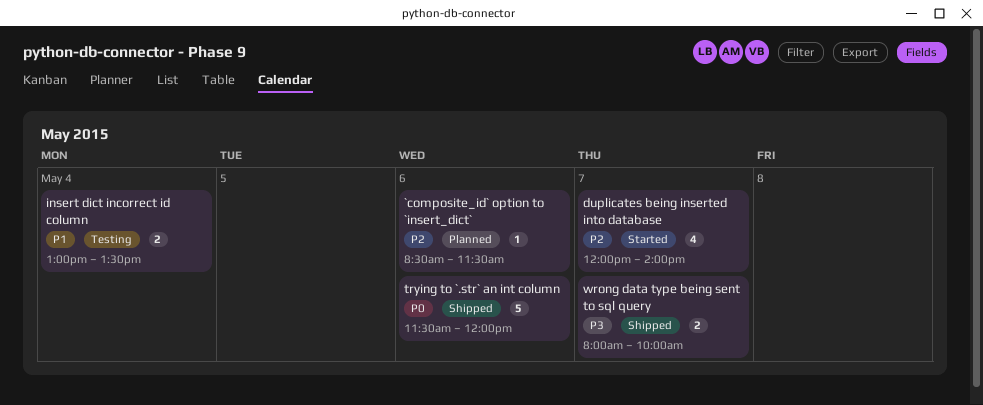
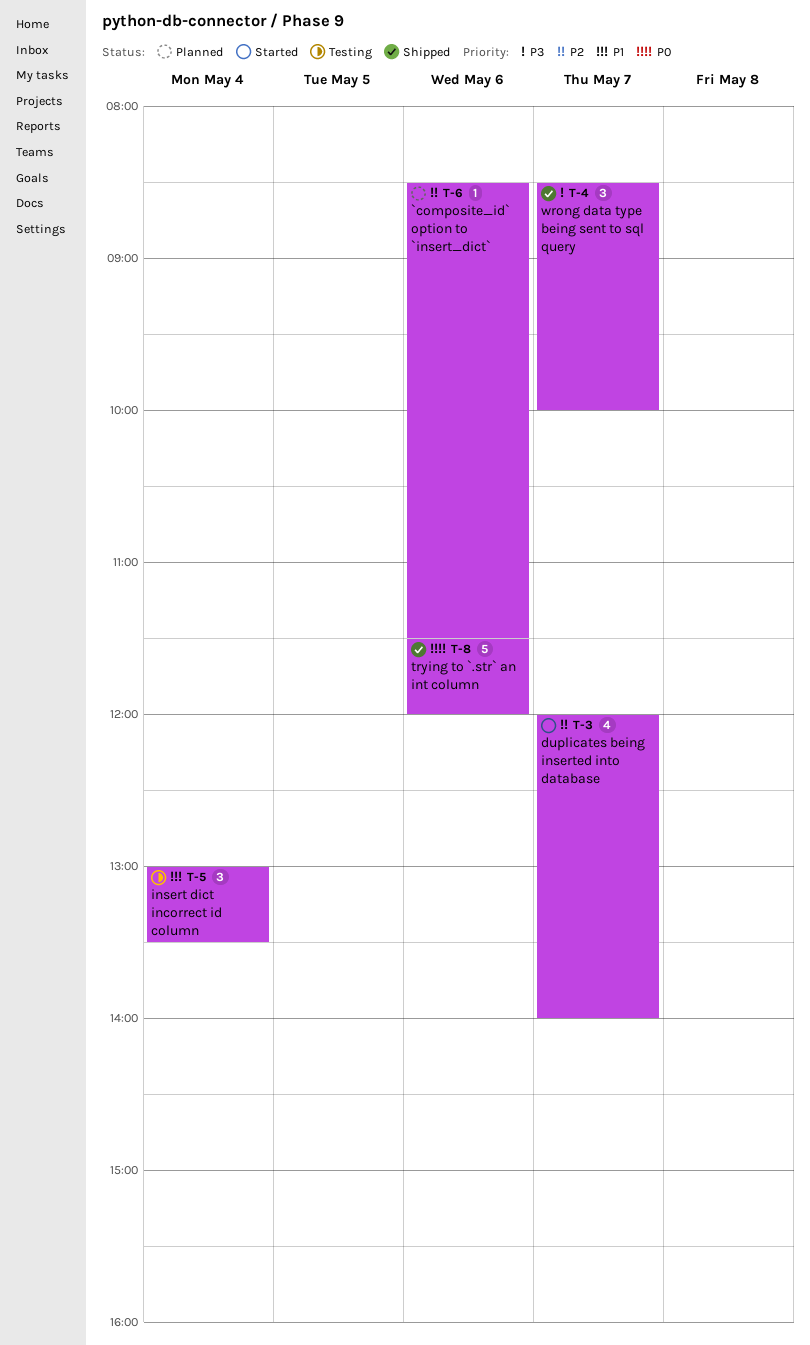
insert dict incorrect id column, estimate: 2 -> 3
wrong data type being sent to sql query, estimate: 2 -> 3
wrong data type being sent to sql query, begins: 08:00 -> 08:30

